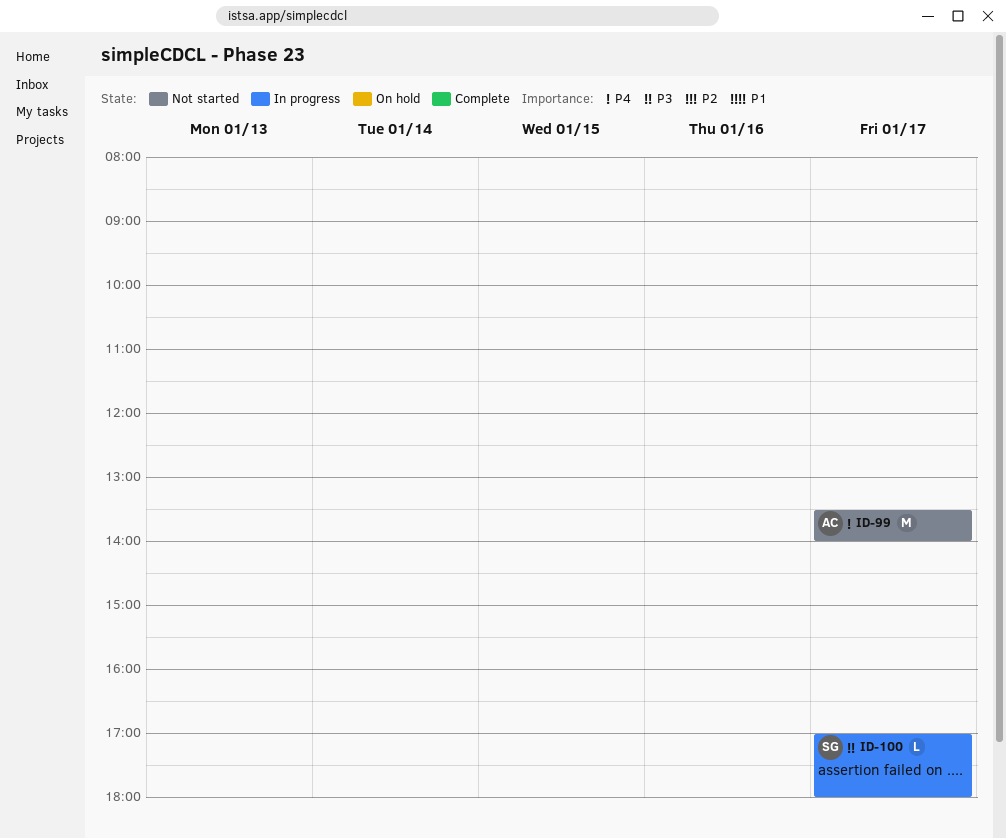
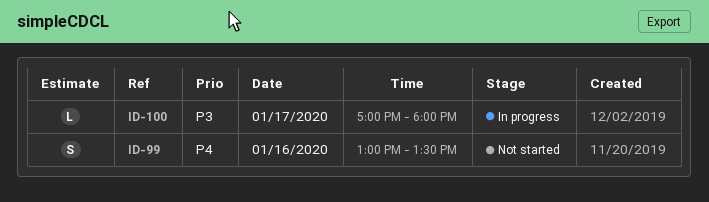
ID-99, estimate: M -> S
ID-99, day: Jan 17 -> Jan 16
ID-99, begins: 13:30 -> 13:00
ID-99, ends: 14:00 -> 13:30

